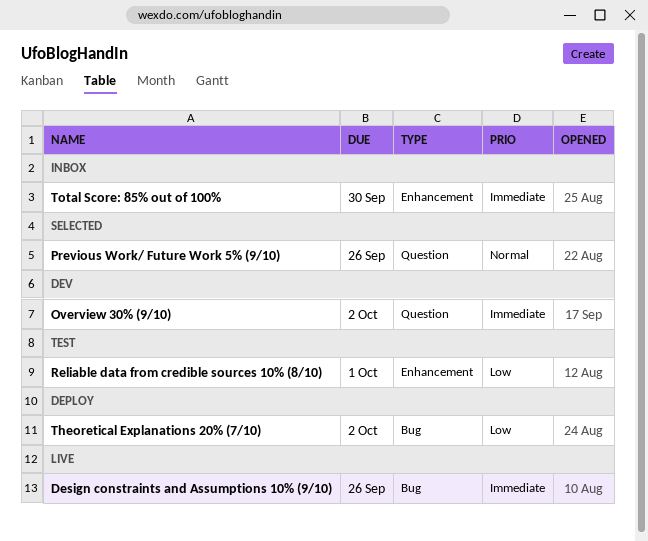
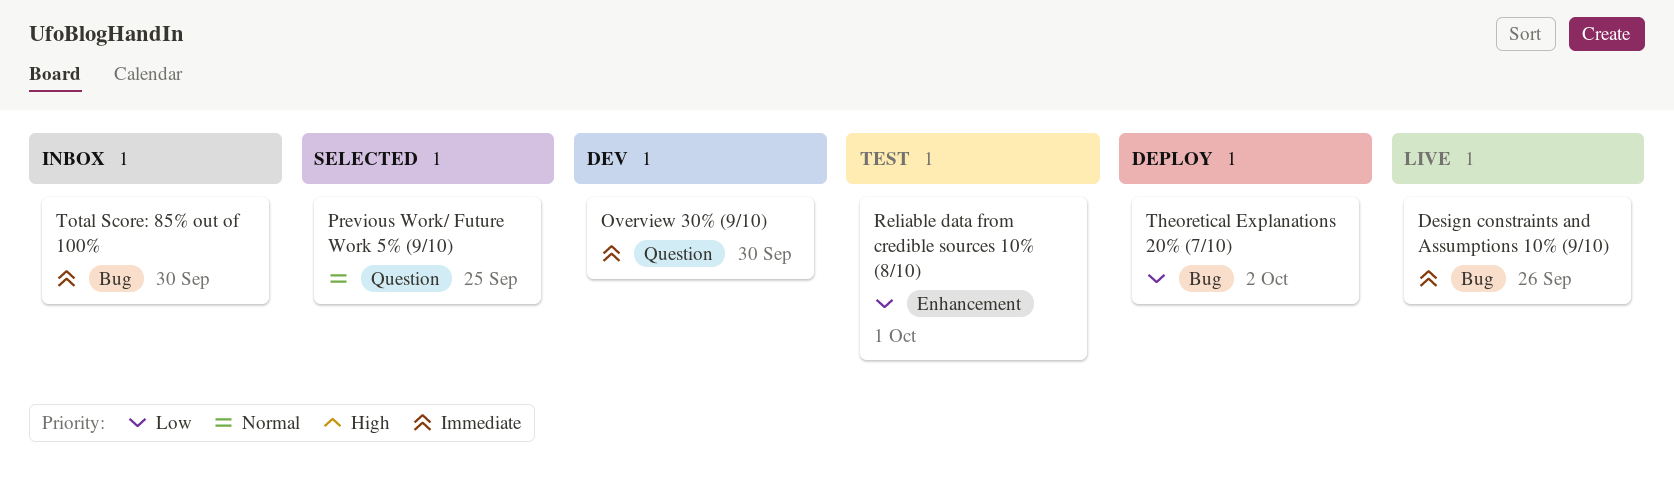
Overview 30% (9/10), due: Oct 2 -> Sep 30
Previous Work/ Future Work 5% (9/10), due: Sep 26 -> Sep 25
Total Score: 85% out of 100%, label: Enhancement -> Bug

